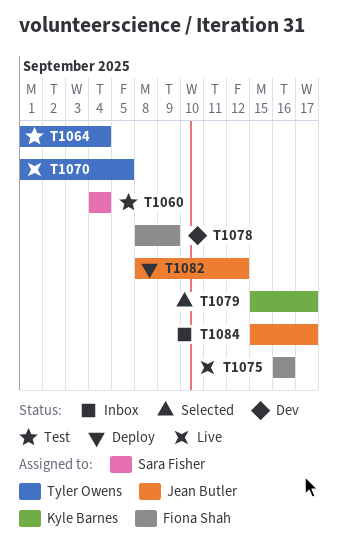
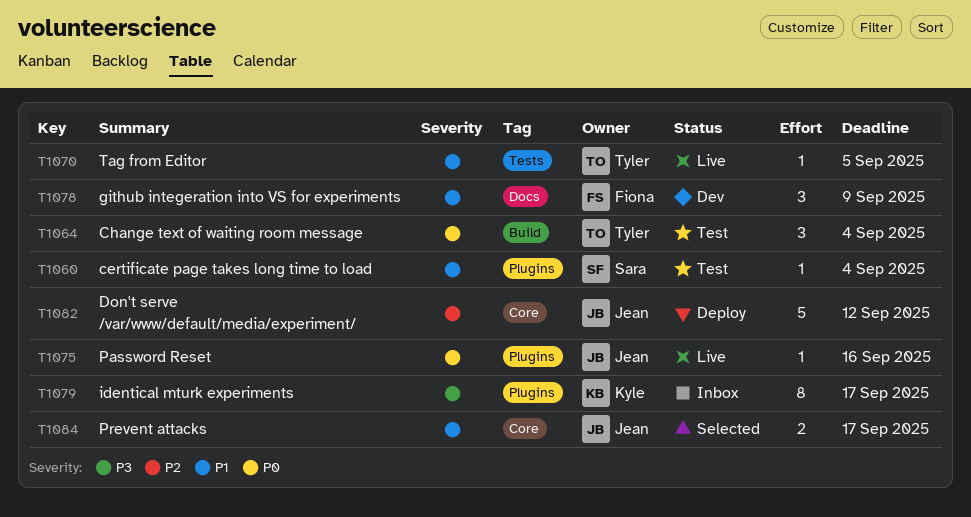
T1075, owner: Fiona Shah -> Jean Butler
T1079, status: Selected -> Inbox
T1084, status: Inbox -> Selected

